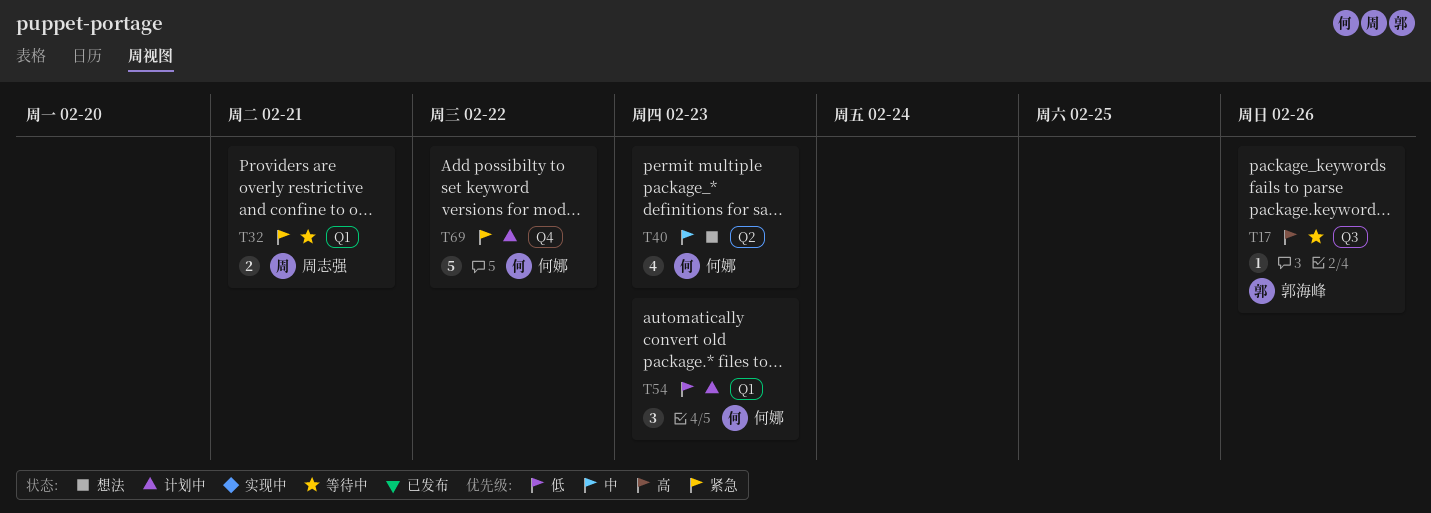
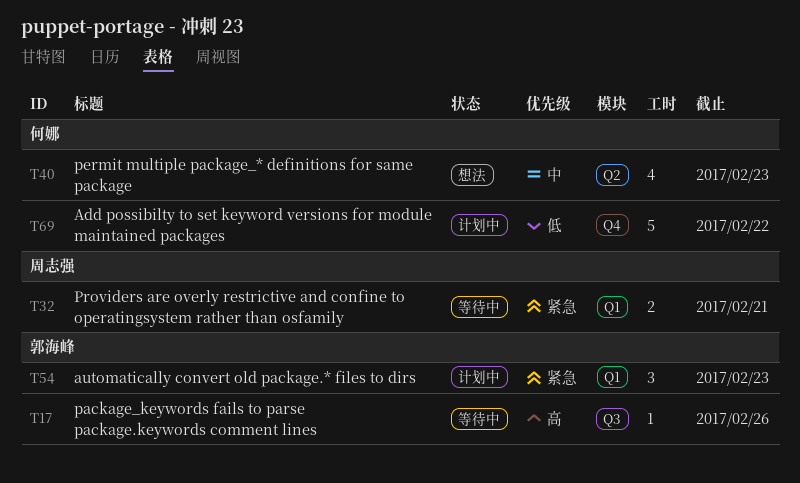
T54, owner: 何娜 -> 郭海峰
T54, priority: 低 -> 紧急
T69, priority: 紧急 -> 低

